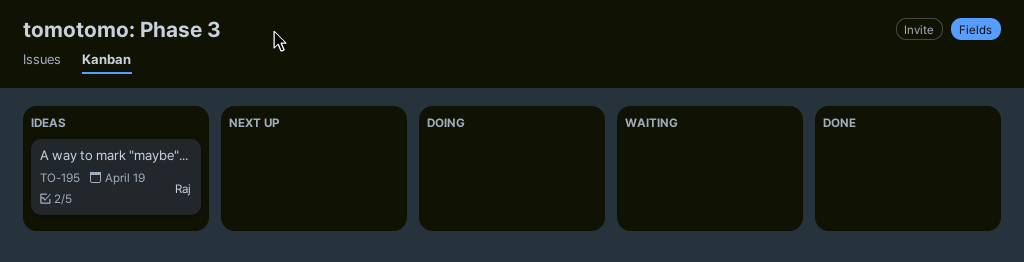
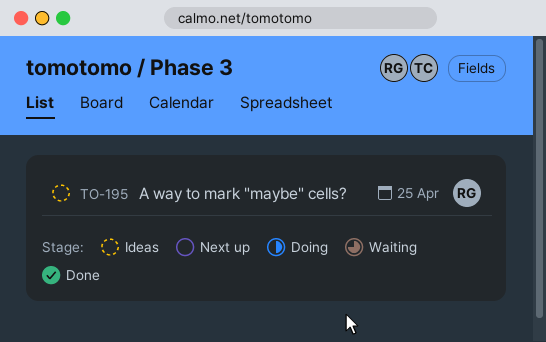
TO-195, due: Apr 19 -> Apr 25

